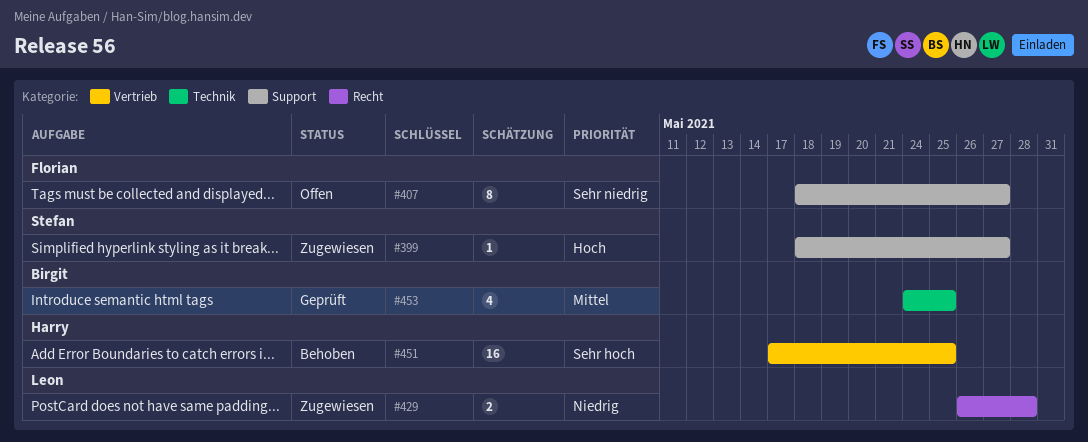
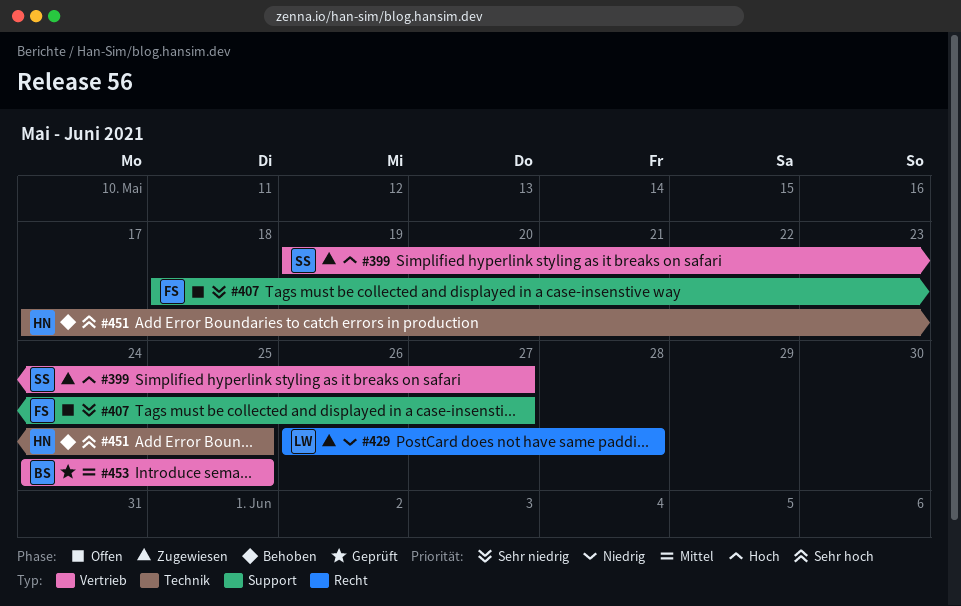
#399, label: Support -> Vertrieb
#399, start: May 18 -> May 19
#451, label: Vertrieb -> Technik
#453, label: Technik -> Vertrieb

